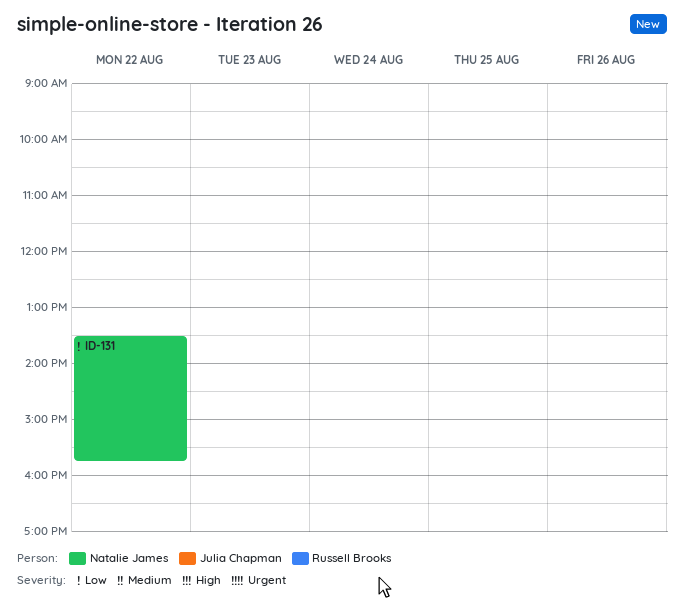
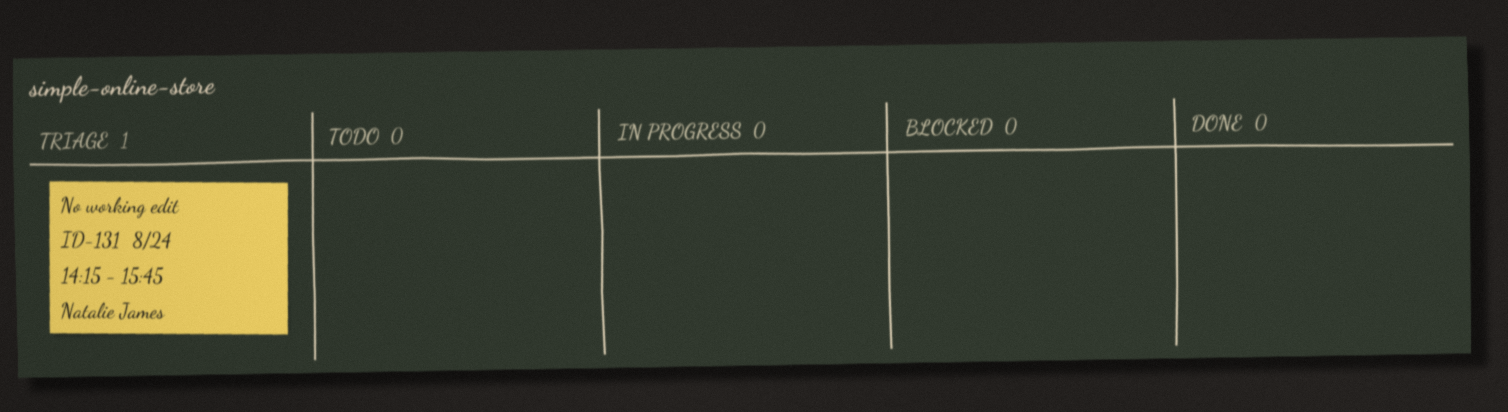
ID-131, day: Aug 22 -> Aug 24
ID-131, begins: 13:30 -> 14:15

